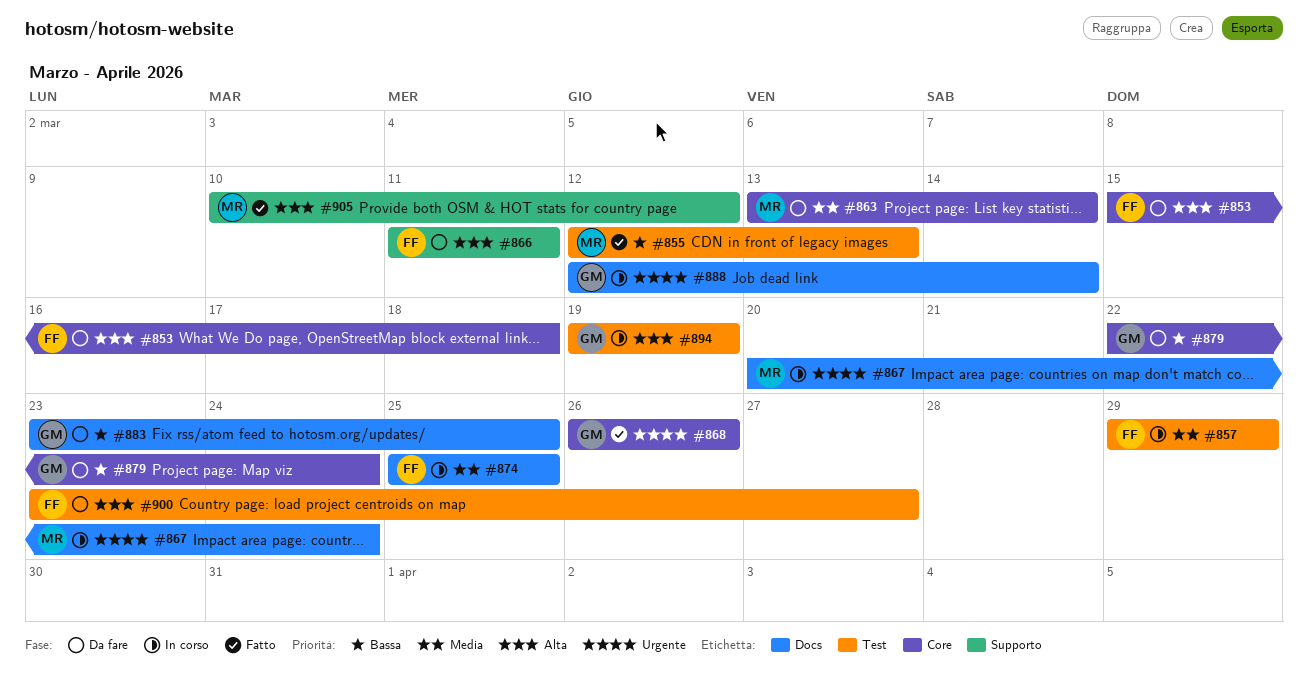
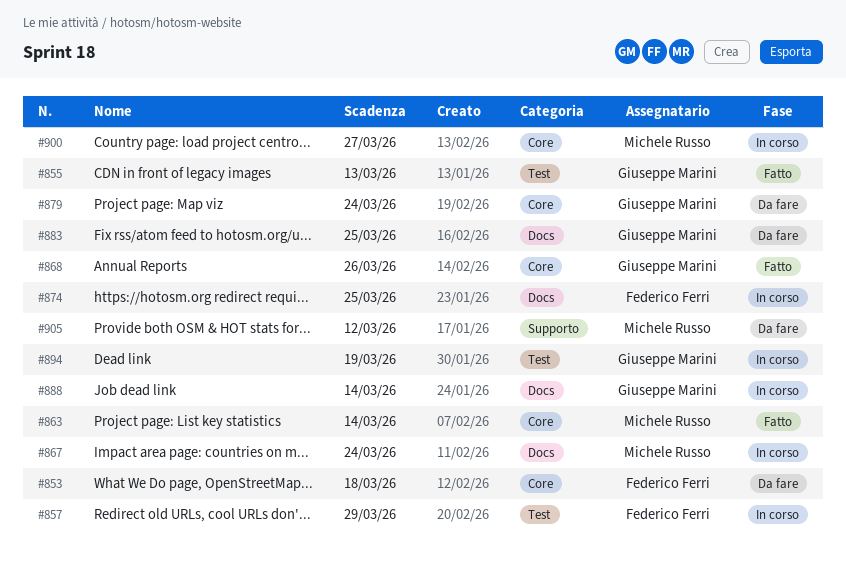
#855, owner: Michele Russo -> Giuseppe Marini
#863, status: Da fare -> Fatto
#866: present -> none
#900, status: Da fare -> In corso
#900, owner: Federico Ferri -> Michele Russo
#900, label: Test -> Core
#905, status: Fatto -> Da fare

